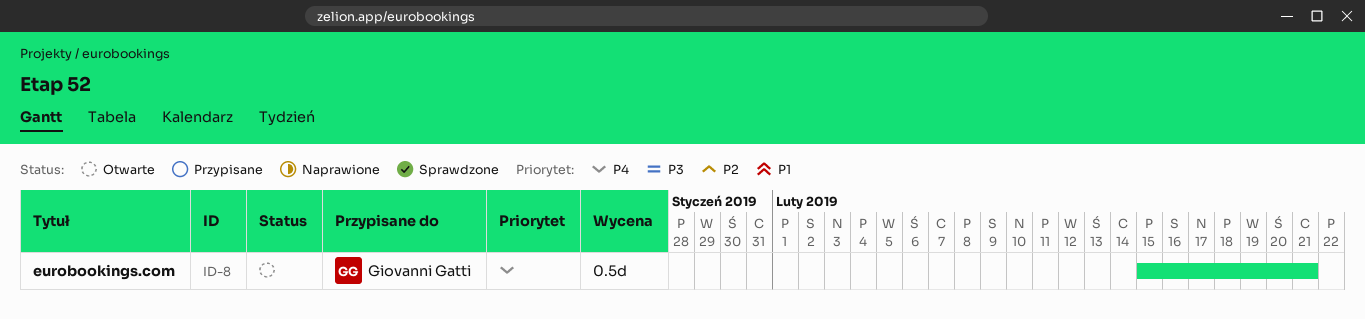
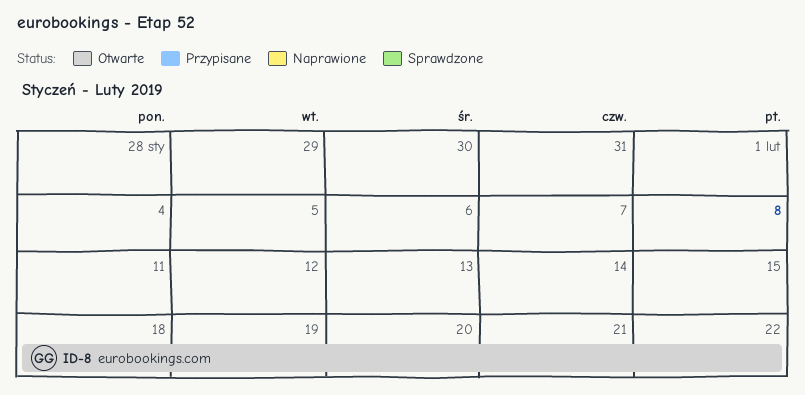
ID-8, start: Feb 15 -> Feb 18
ID-8, due: Feb 21 -> Feb 22

